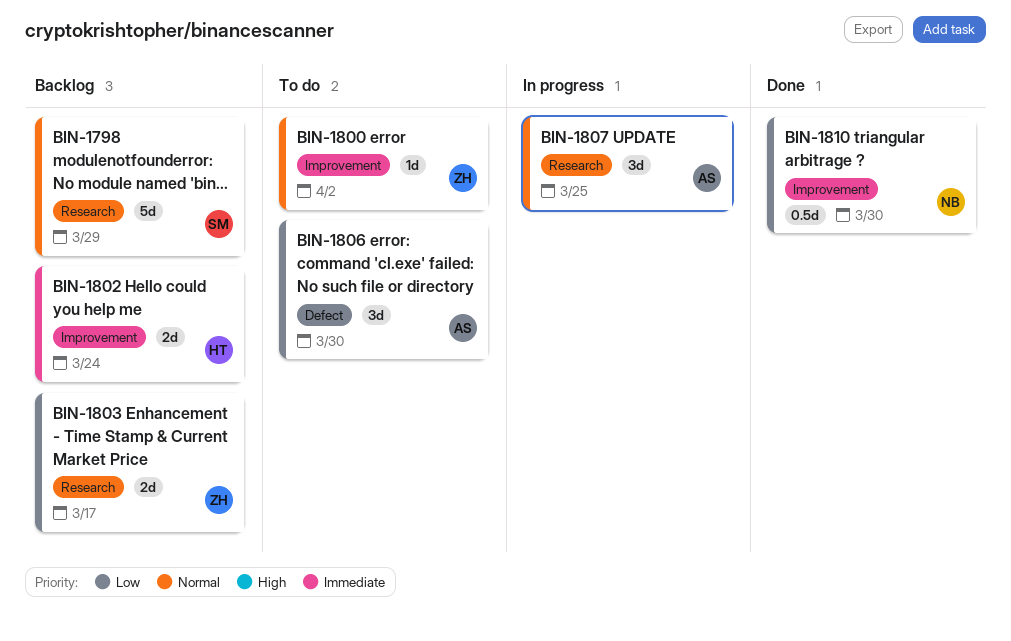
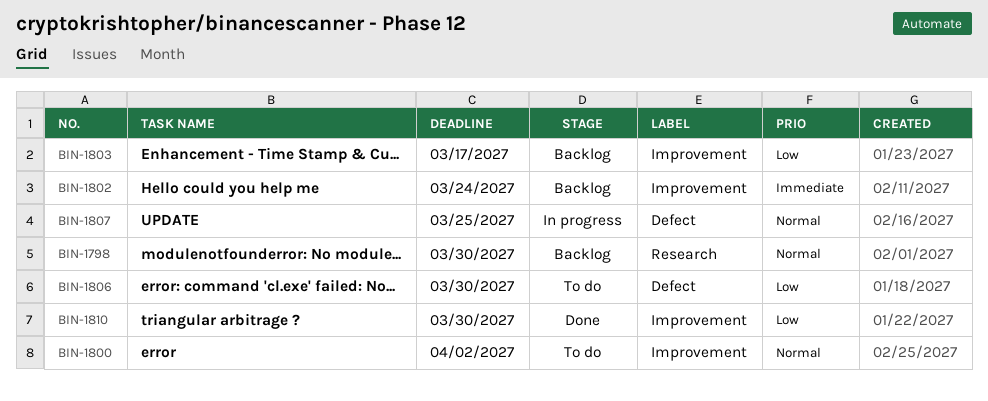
BIN-1798, due: Mar 29 -> Mar 30
BIN-1803, label: Research -> Improvement
BIN-1807, label: Research -> Defect

